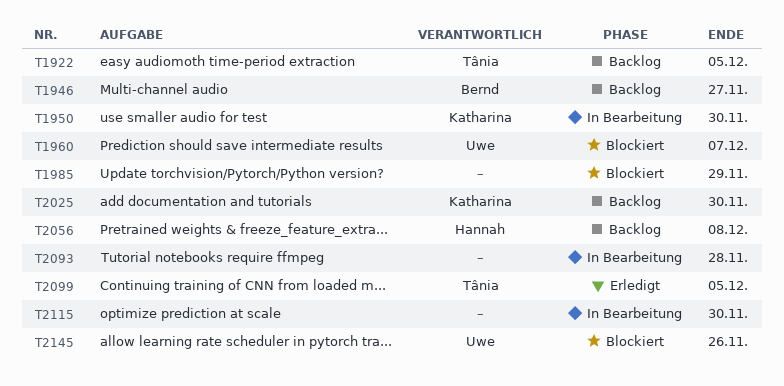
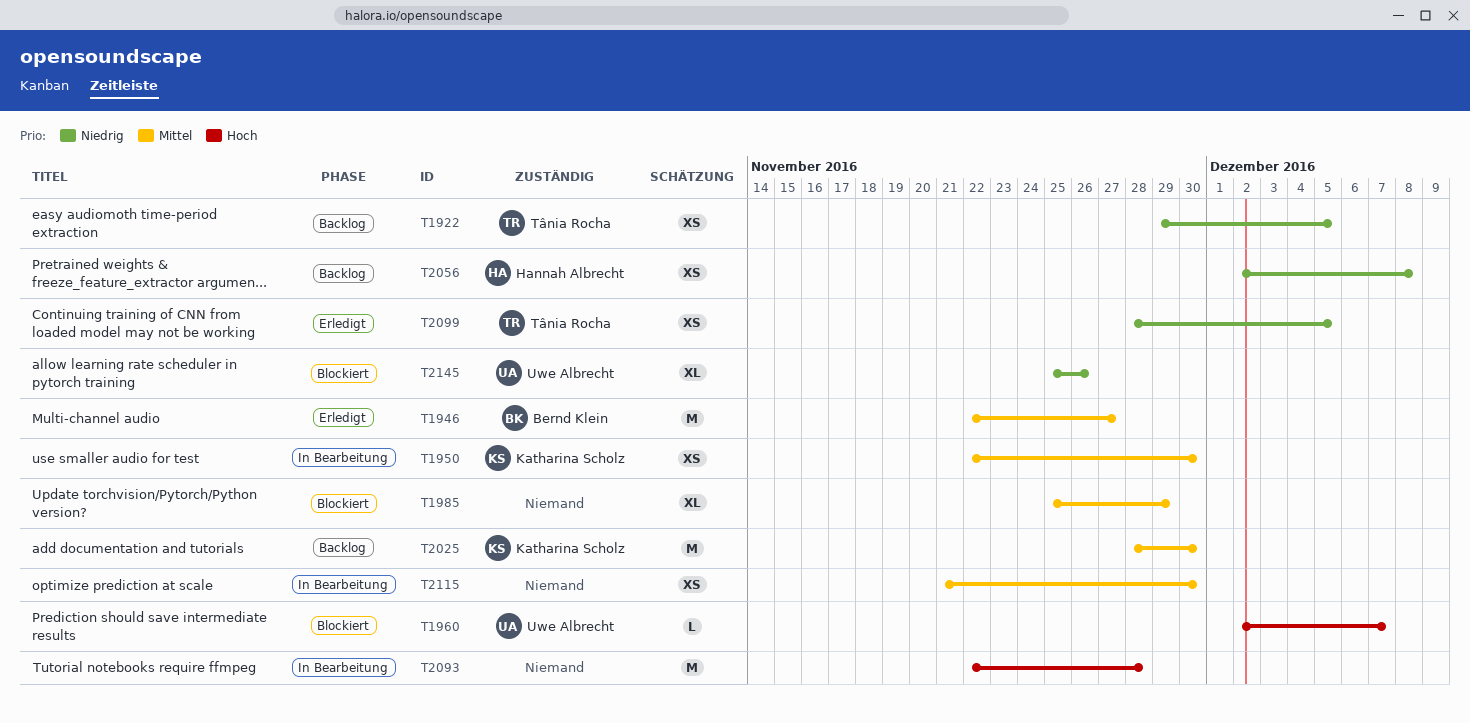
T1946, status: Backlog -> Erledigt

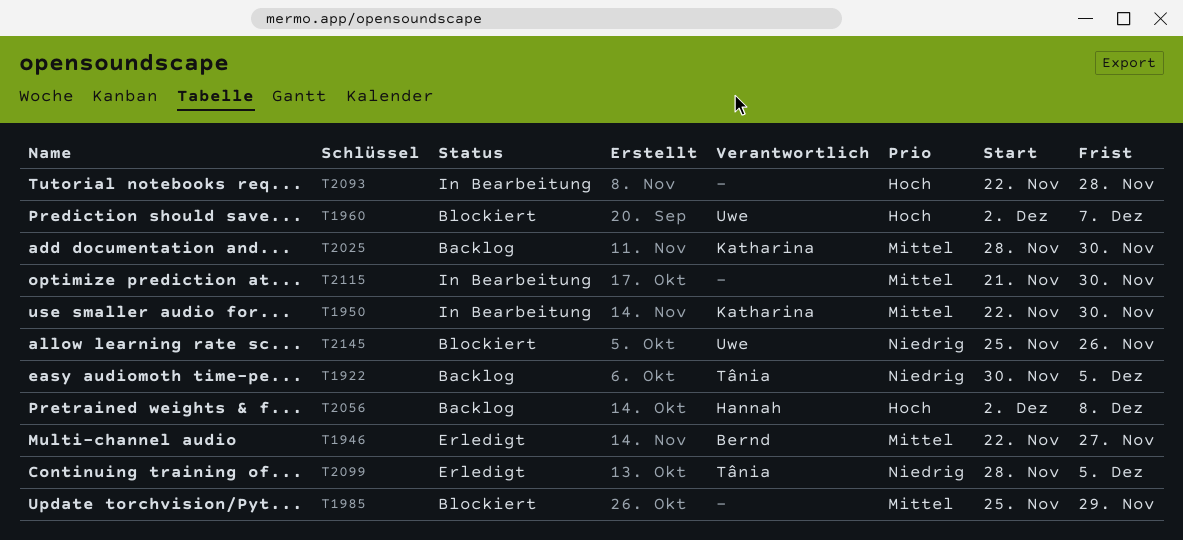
T1922, start: Nov 29 -> Nov 30
T2056, priority: Niedrig -> Hoch

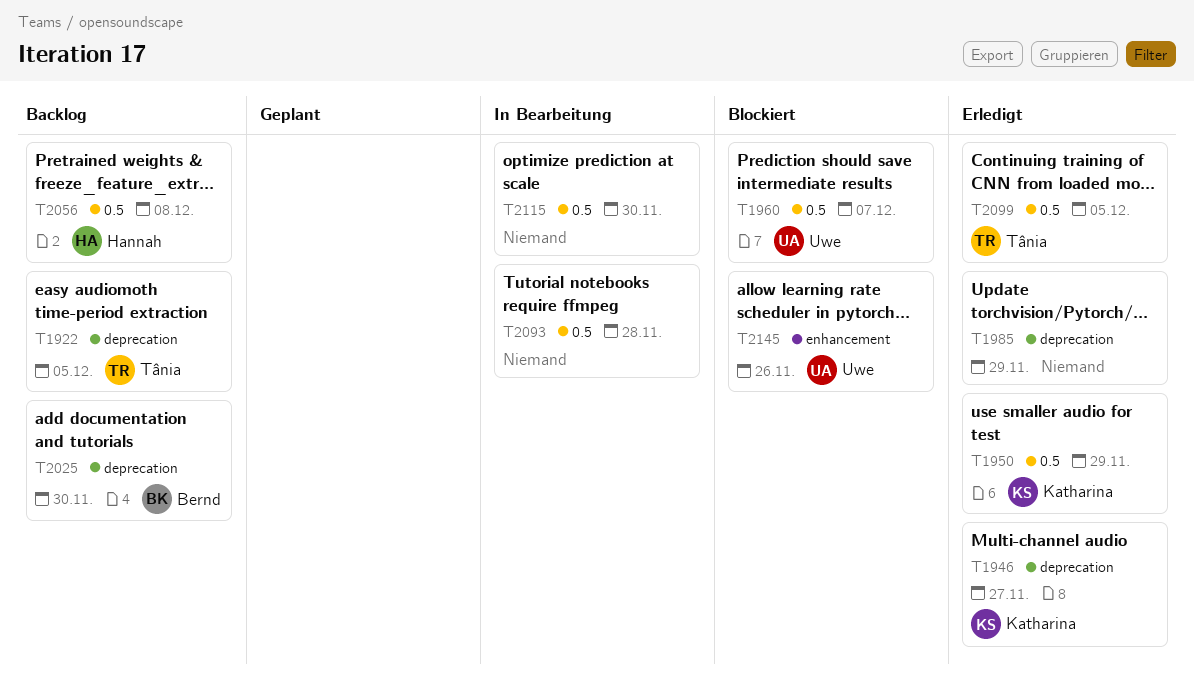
T1946, owner: Bernd -> Katharina
T1950, status: In Bearbeitung -> Erledigt
T1950, due: Nov 30 -> Nov 29
T1985, status: Blockiert -> Erledigt
T2025, owner: Katharina -> Bernd

